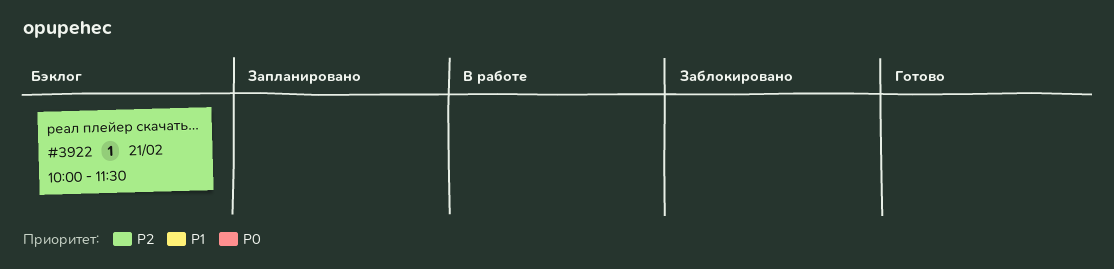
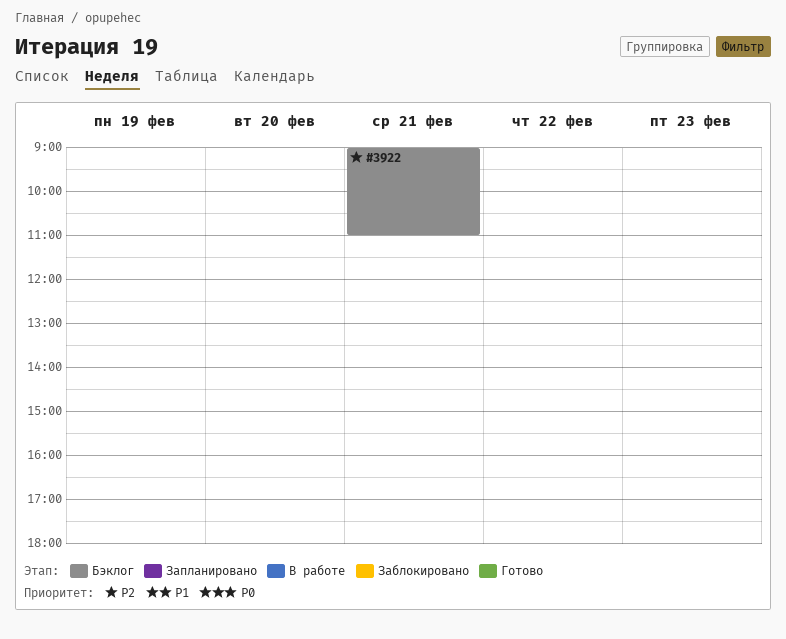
#3922, begins: 10:00 -> 09:00
#3922, ends: 11:30 -> 11:00

